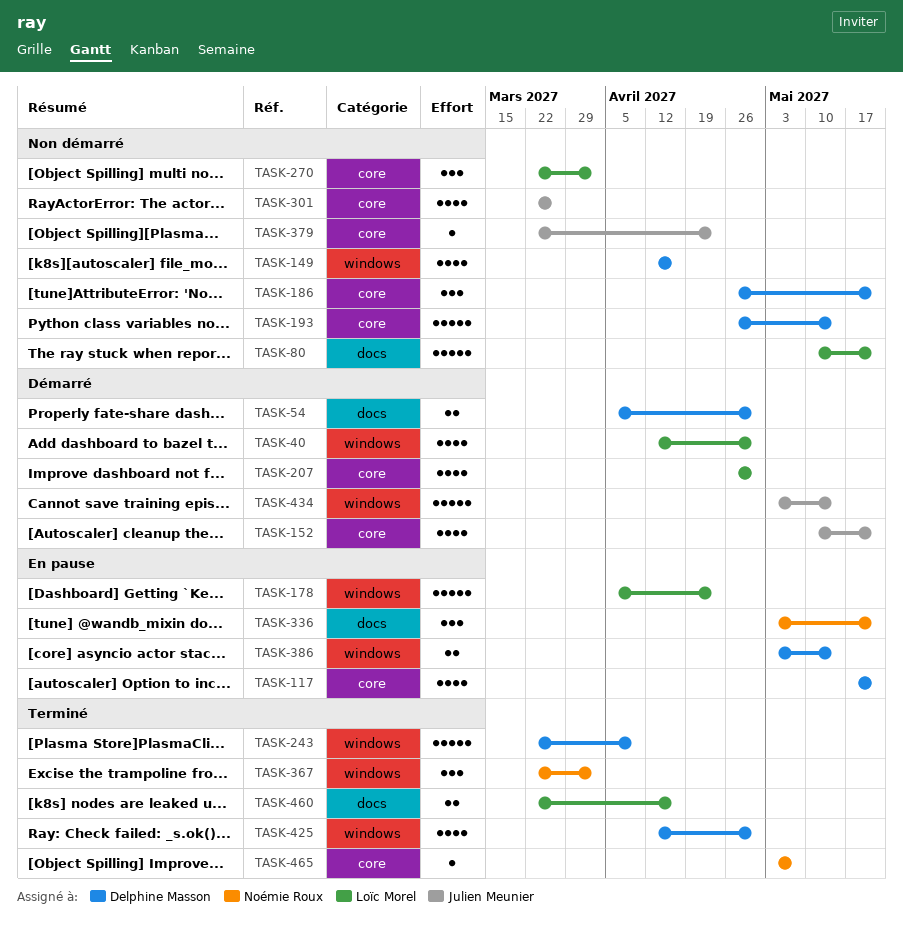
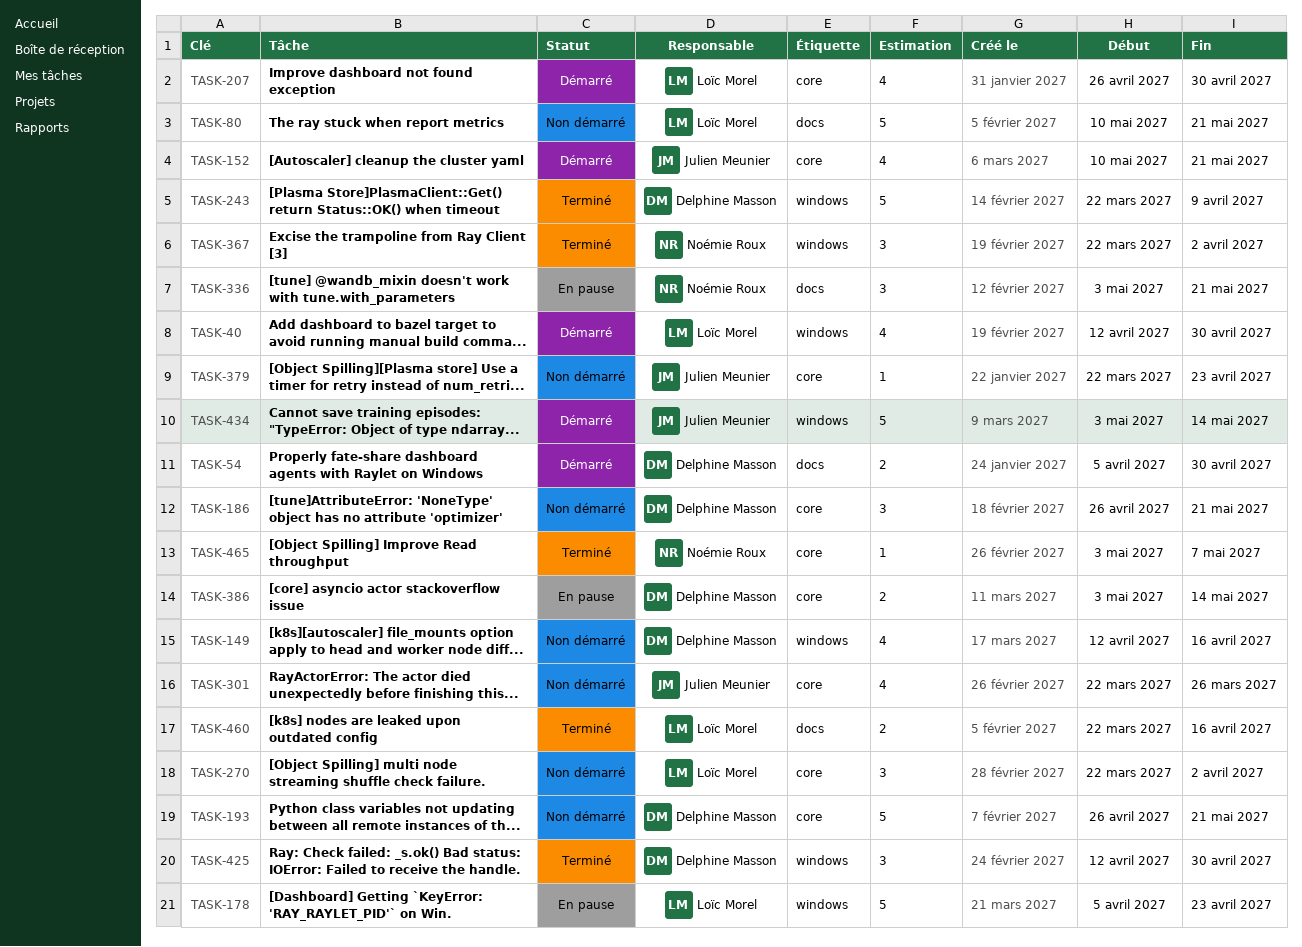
TASK-117: present -> none
TASK-193, due: May 14 -> May 21
TASK-386, label: windows -> core
TASK-425, estimate: 4 -> 3

